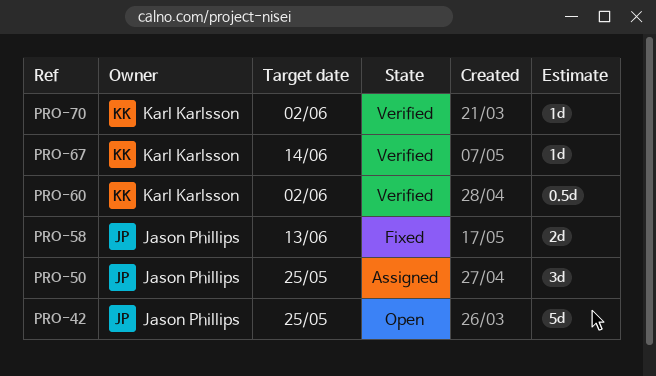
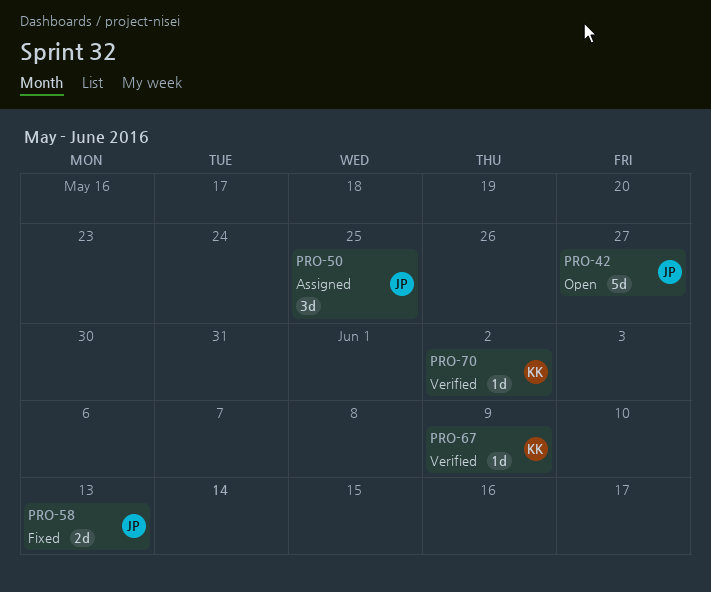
PRO-42, due: May 25 -> May 27
PRO-60: present -> none
PRO-67, due: Jun 14 -> Jun 9

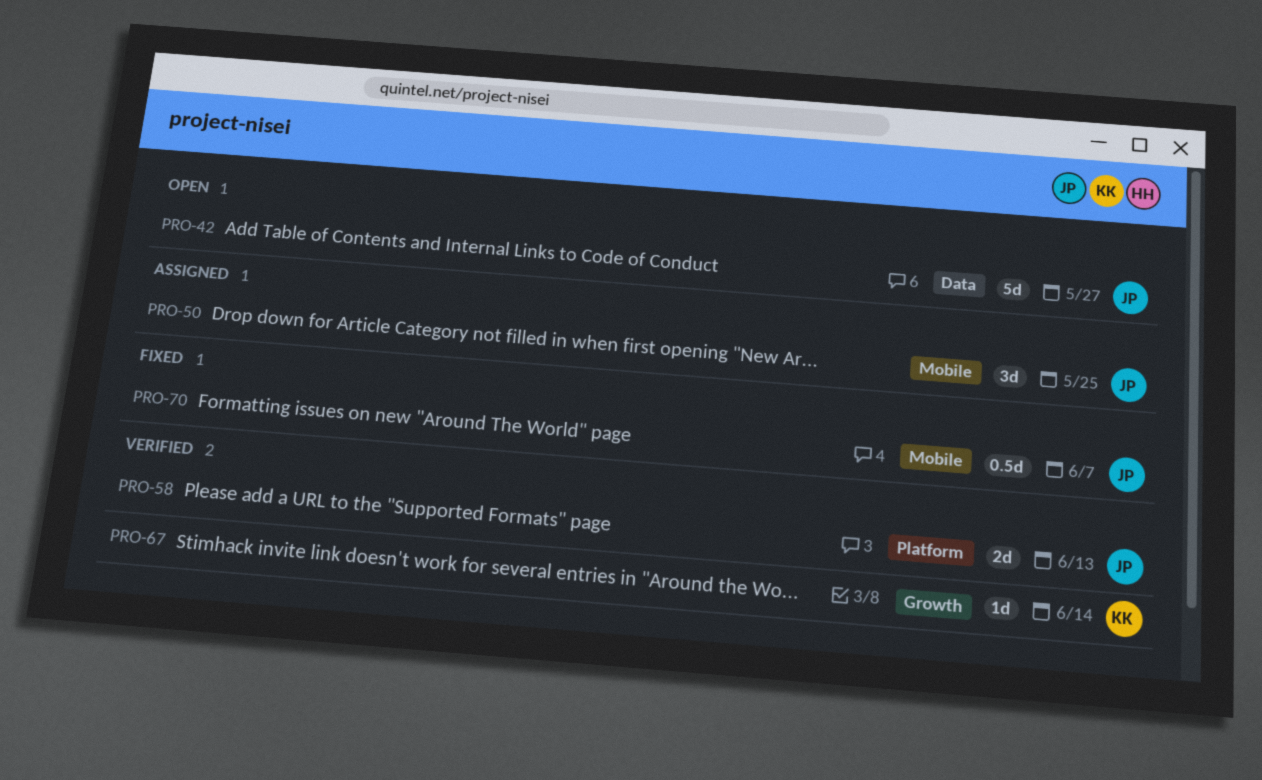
PRO-58, status: Fixed -> Verified
PRO-67, due: Jun 9 -> Jun 14
PRO-70, status: Verified -> Fixed
PRO-70, owner: KK -> JP
PRO-70, estimate: 1d -> 0.5d
PRO-70, due: Jun 2 -> Jun 7

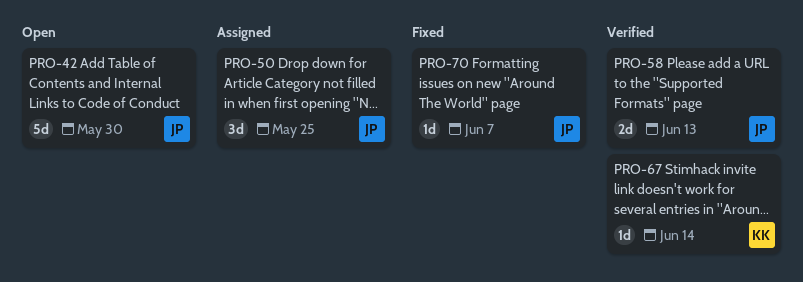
PRO-42, due: May 27 -> May 30
PRO-70, estimate: 0.5d -> 1d

